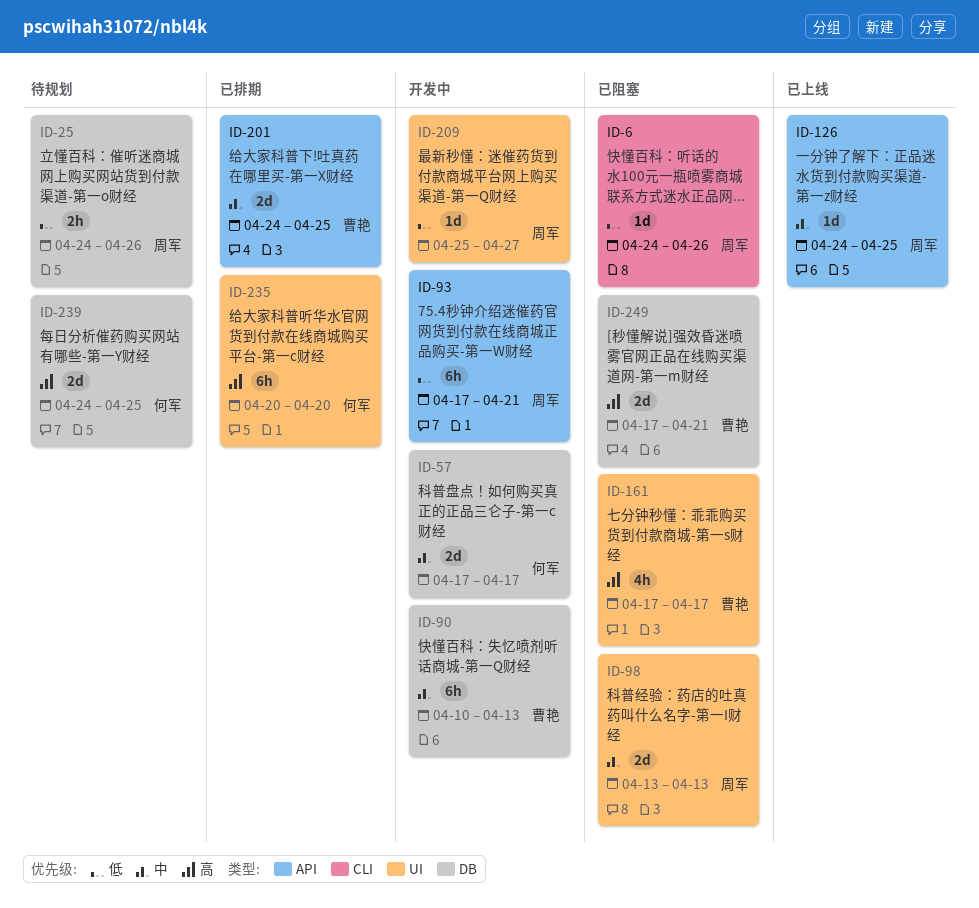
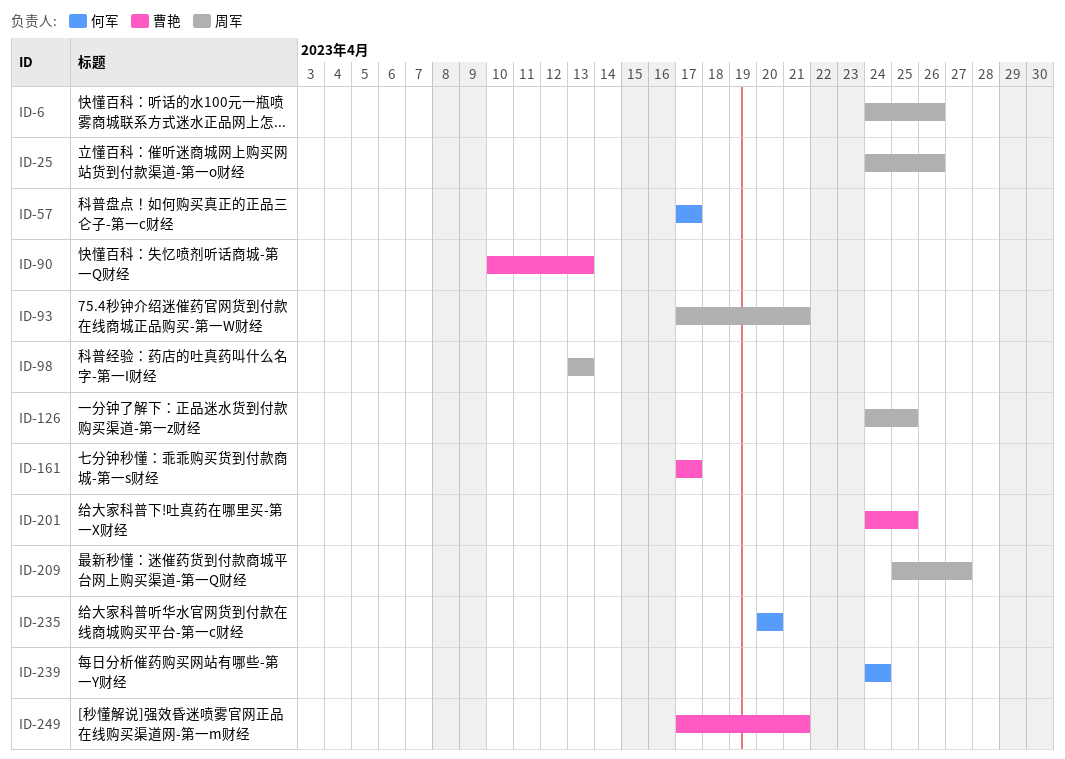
ID-239, due: Apr 25 -> Apr 24

